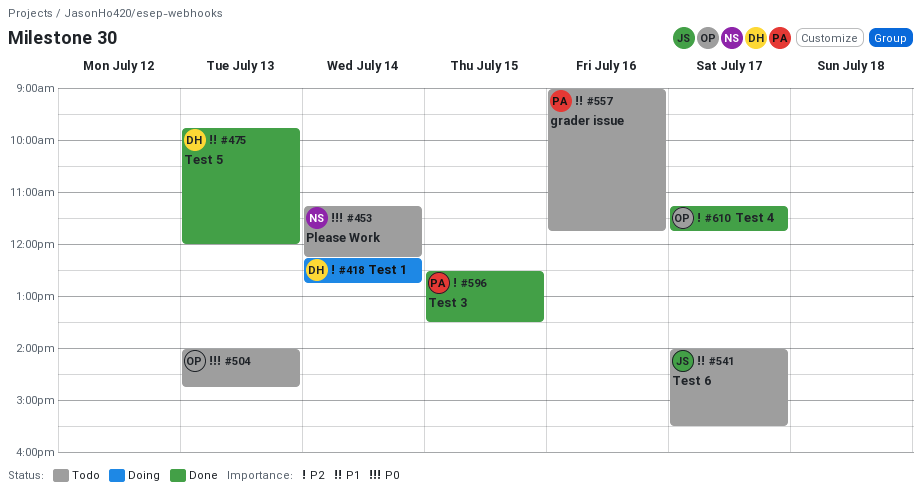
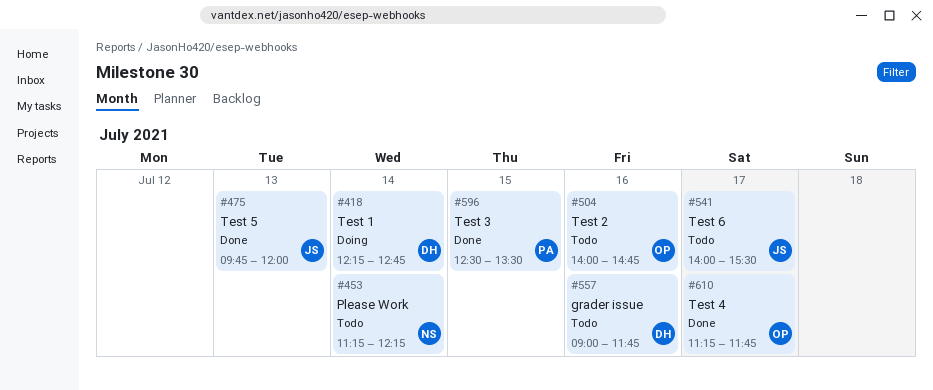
#475, owner: DH -> JS
#504, day: Jul 13 -> Jul 16
#557, owner: PA -> DH

